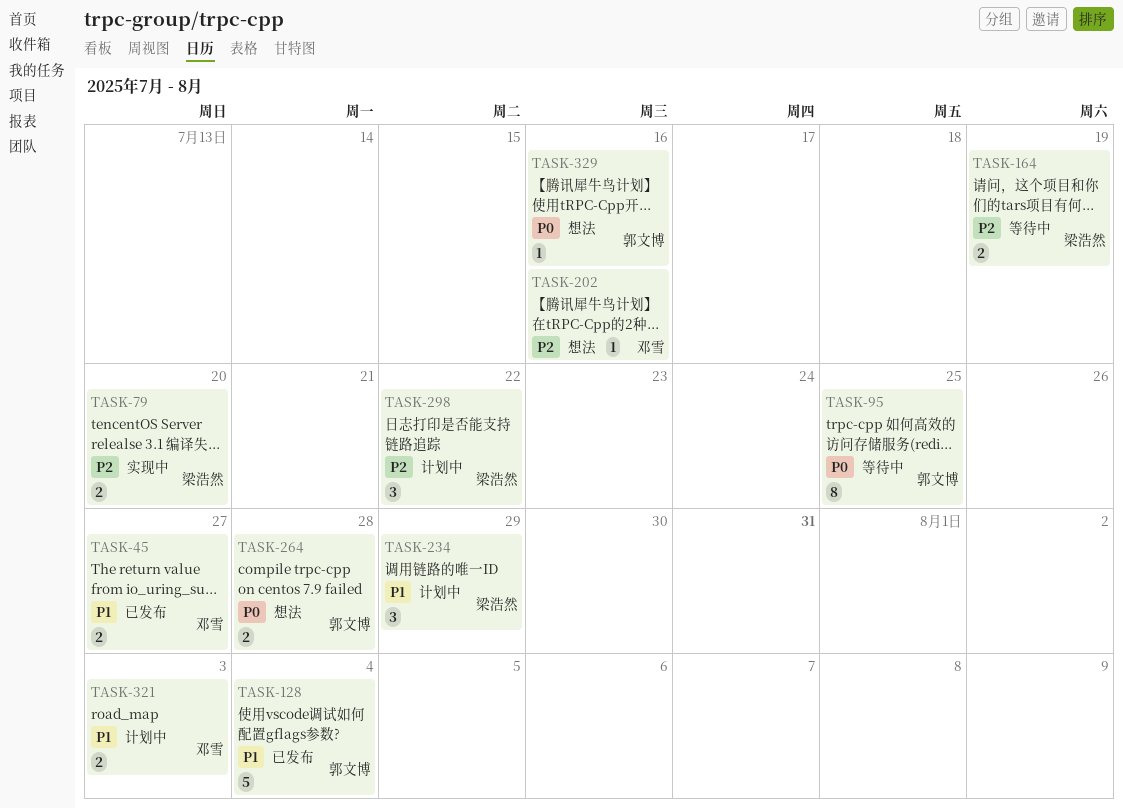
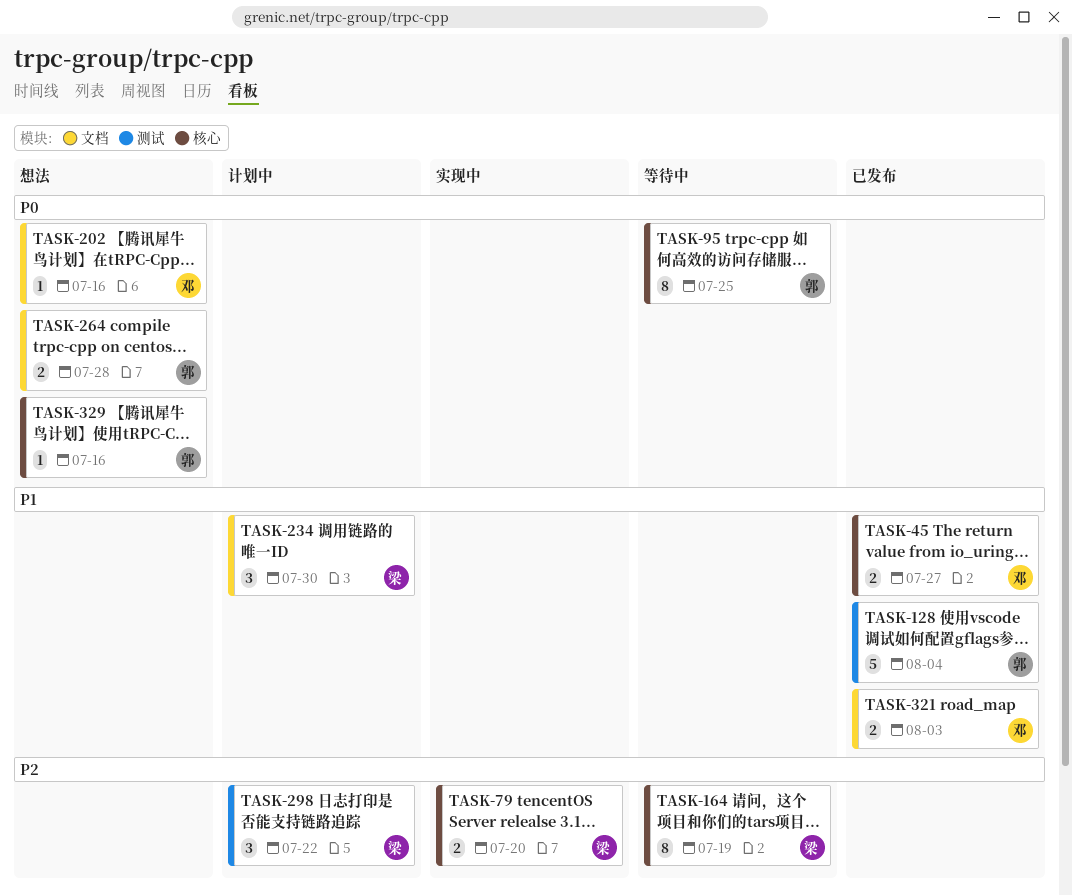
TASK-164, estimate: 2 -> 8
TASK-202, priority: P2 -> P0
TASK-234, due: Jul 29 -> Jul 30
TASK-321, status: 计划中 -> 已发布

